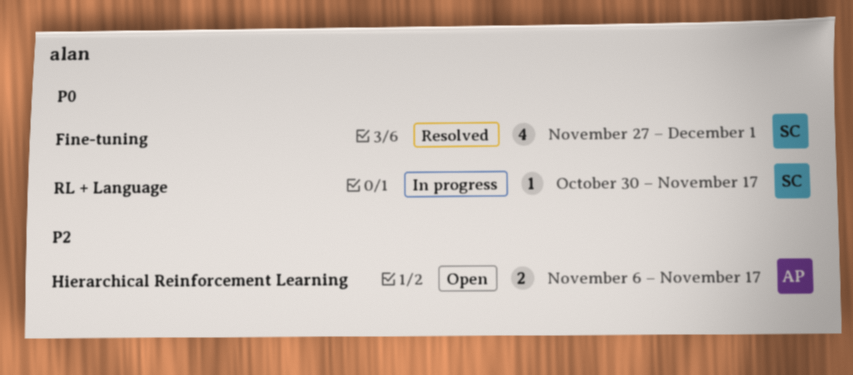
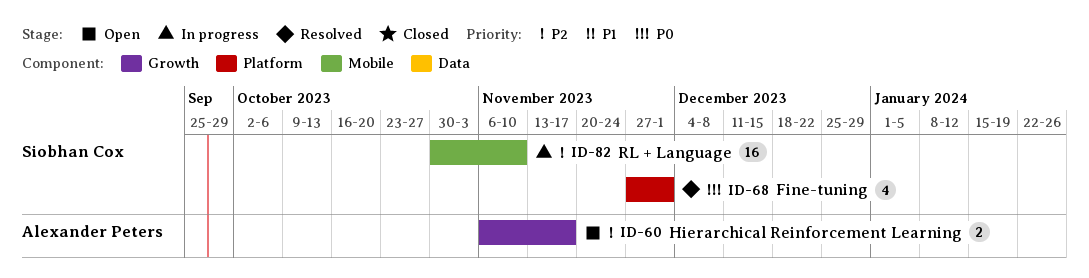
RL + Language, priority: P0 -> P2
RL + Language, estimate: 1 -> 16
RL + Language, due: Nov 17 -> Nov 10

